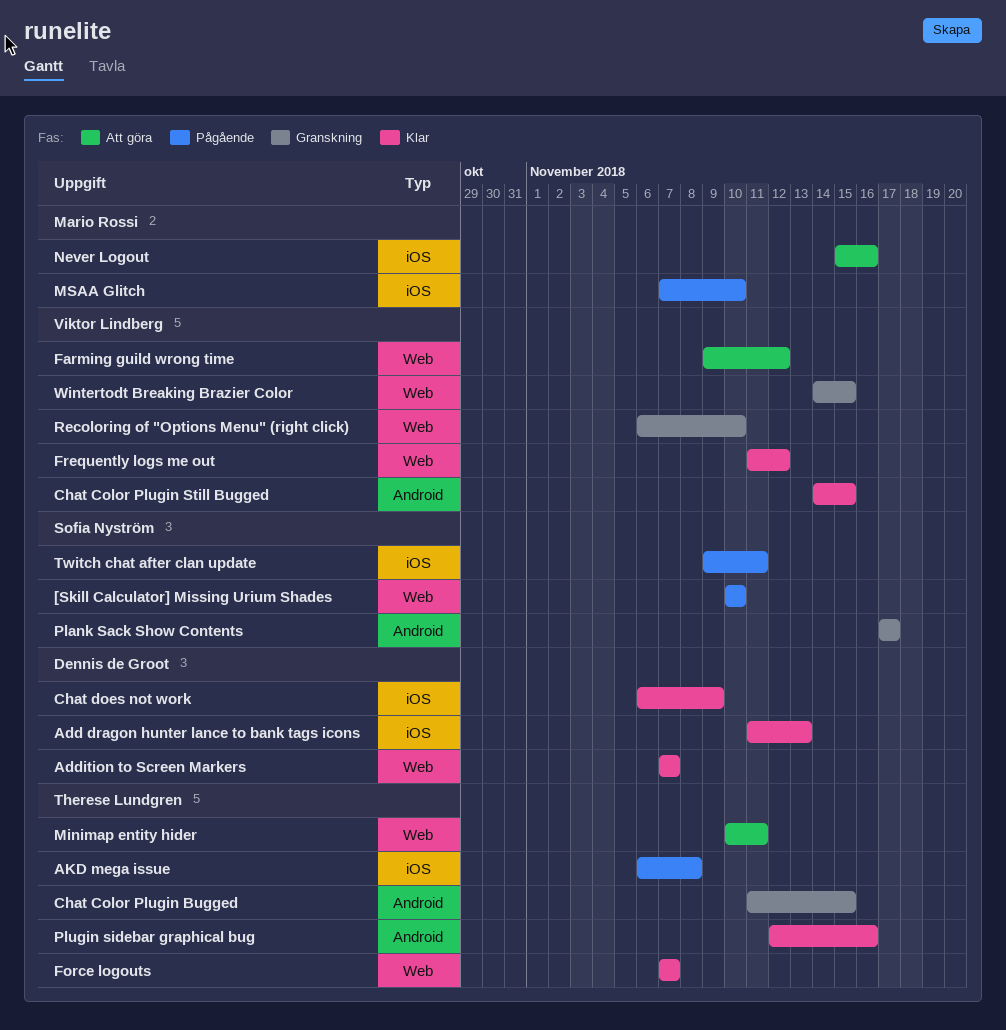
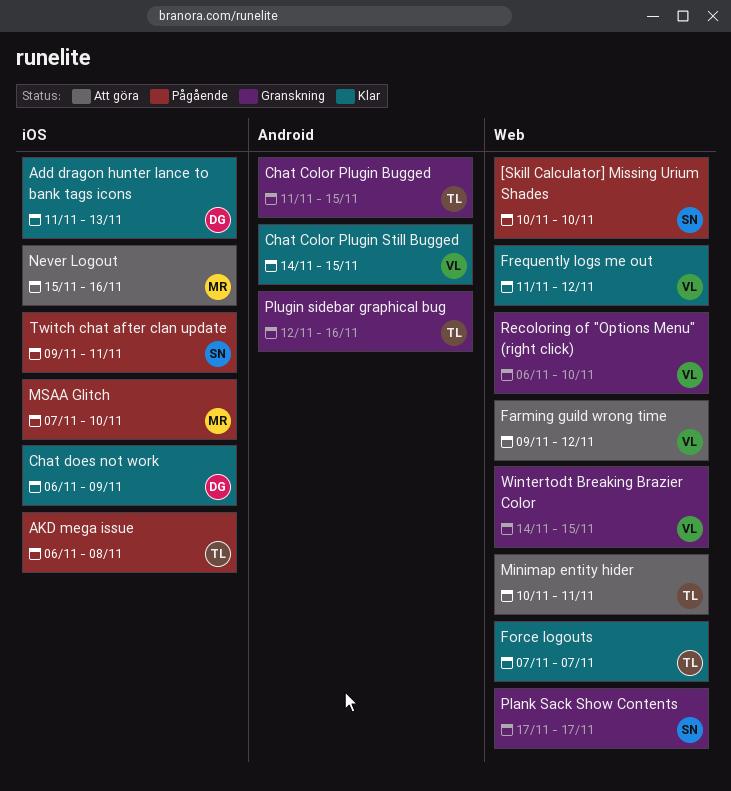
Addition to Screen Markers: present -> none
Plank Sack Show Contents, label: Android -> Web
Plugin sidebar graphical bug, status: Klar -> Granskning

